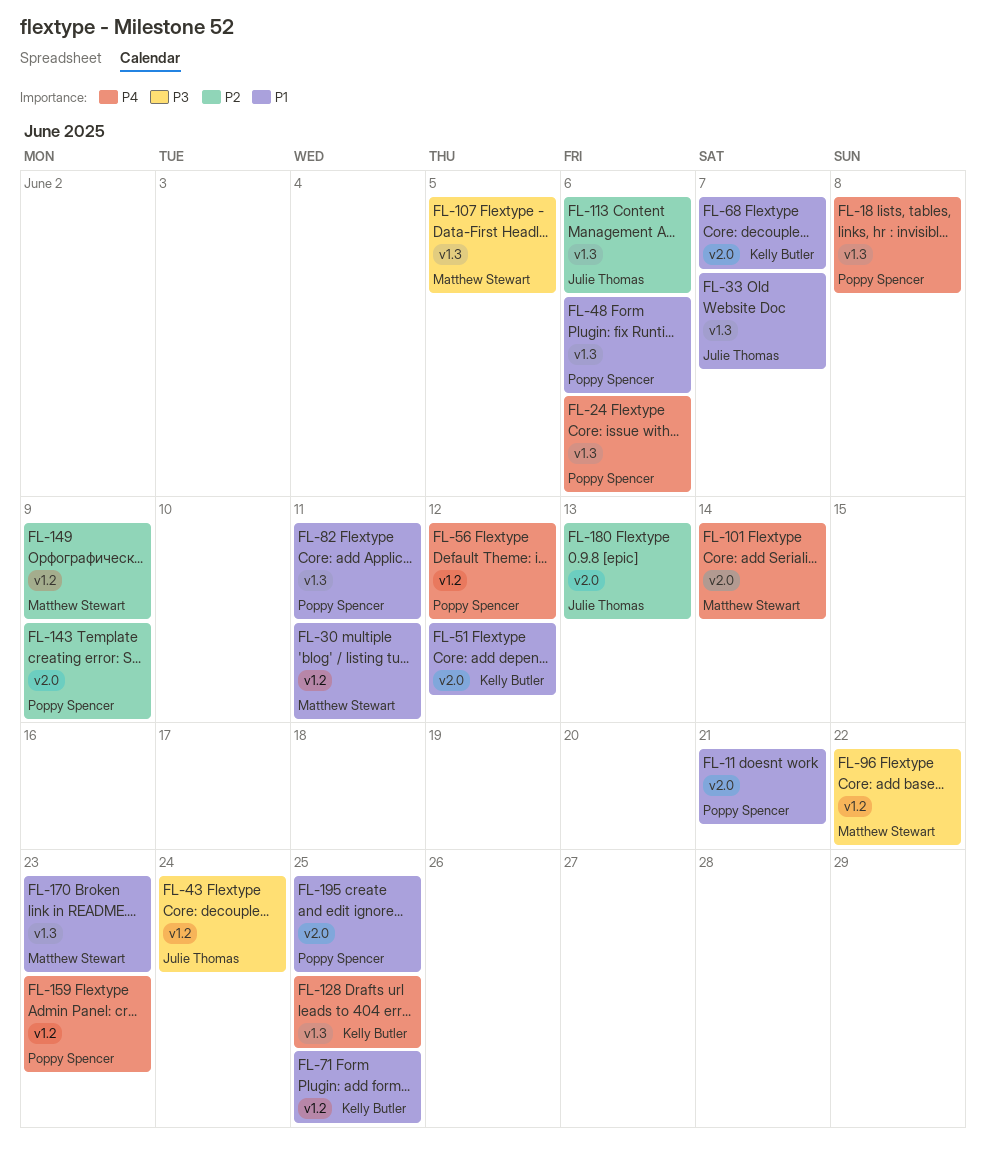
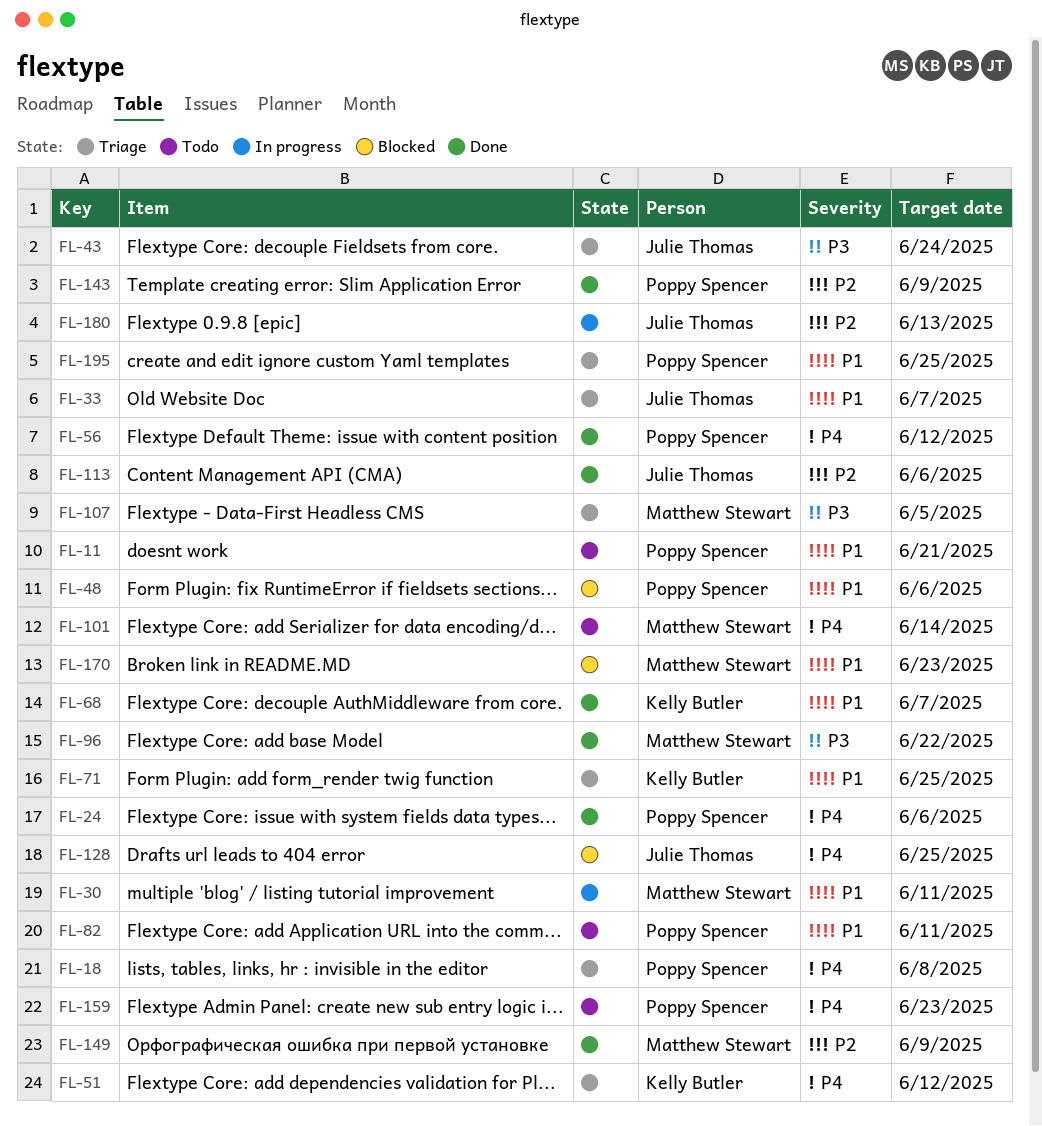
FL-51, priority: P1 -> P4
FL-128, owner: Kelly Butler -> Julie Thomas

